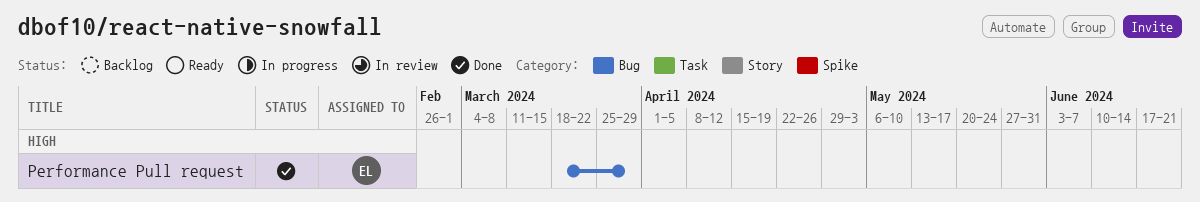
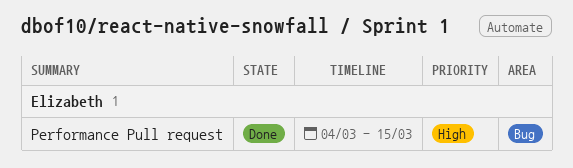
Performance Pull request, start: Mar 18 -> Mar 4
Performance Pull request, due: Mar 29 -> Mar 15

